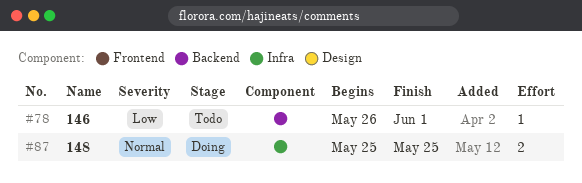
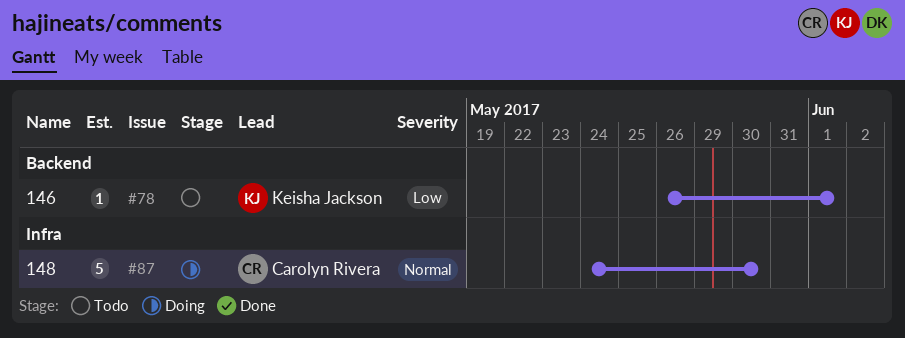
#87, estimate: 2 -> 5
#87, start: May 25 -> May 24
#87, due: May 25 -> May 30

